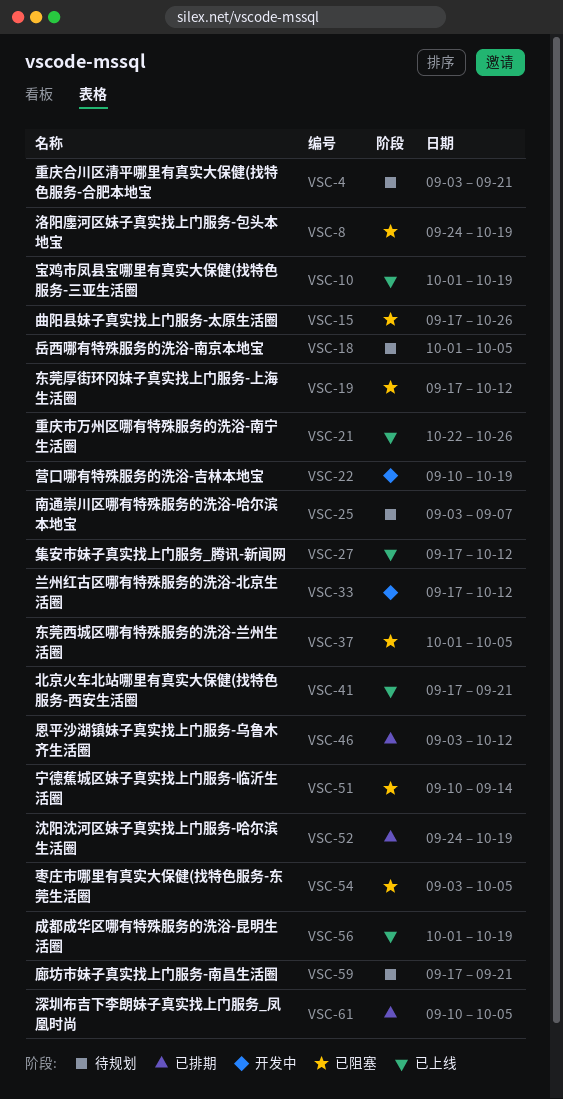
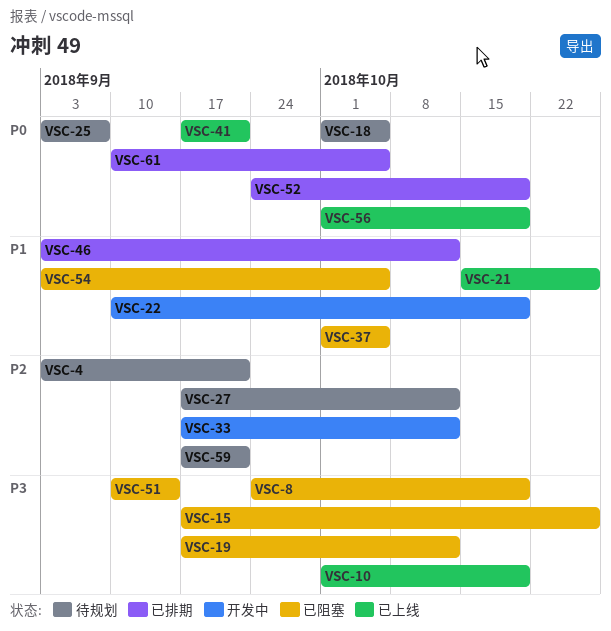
VSC-21, start: Oct 22 -> Oct 15
VSC-27, status: 已上线 -> 待规划

